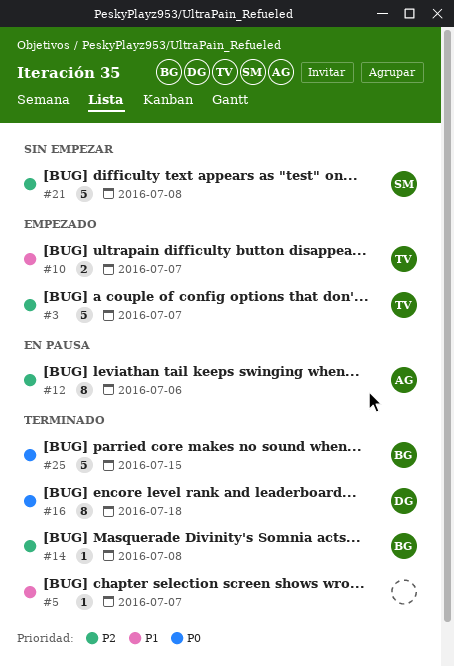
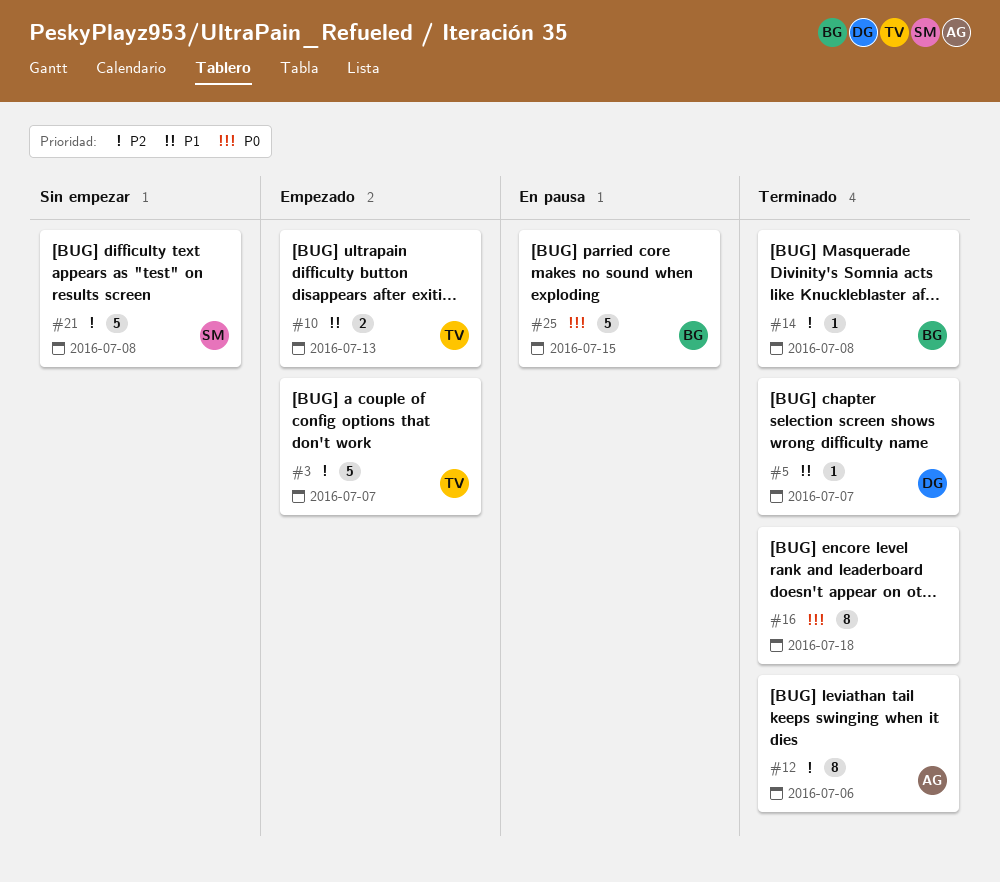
#5, owner: none -> DG
#10, due: Jul 7 -> Jul 13
#12, status: En pausa -> Terminado
#16, owner: DG -> none
#25, status: Terminado -> En pausa

